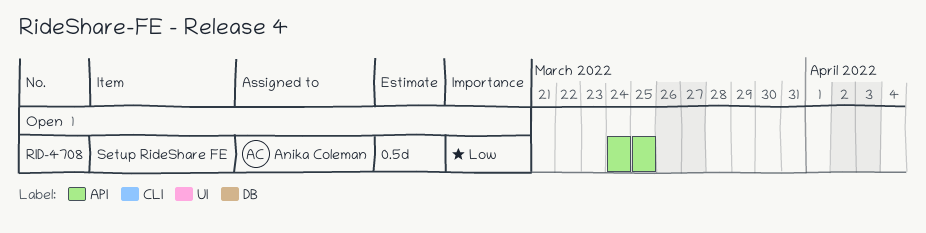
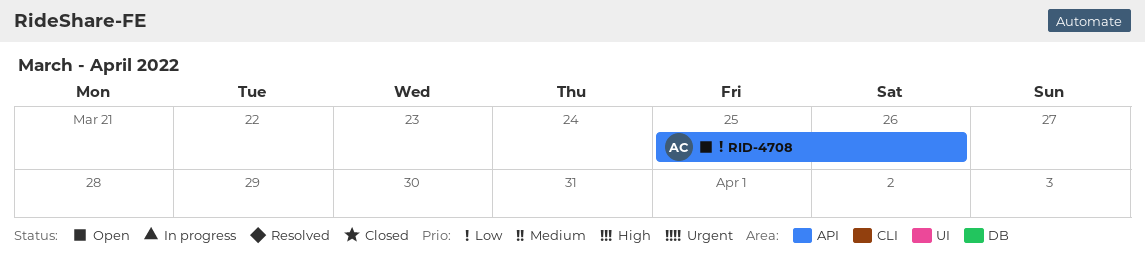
RID-4708, start: Mar 24 -> Mar 25
RID-4708, due: Mar 25 -> Mar 26

